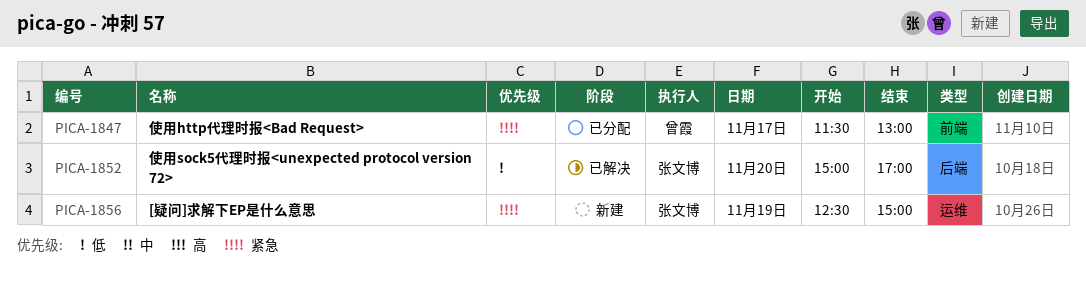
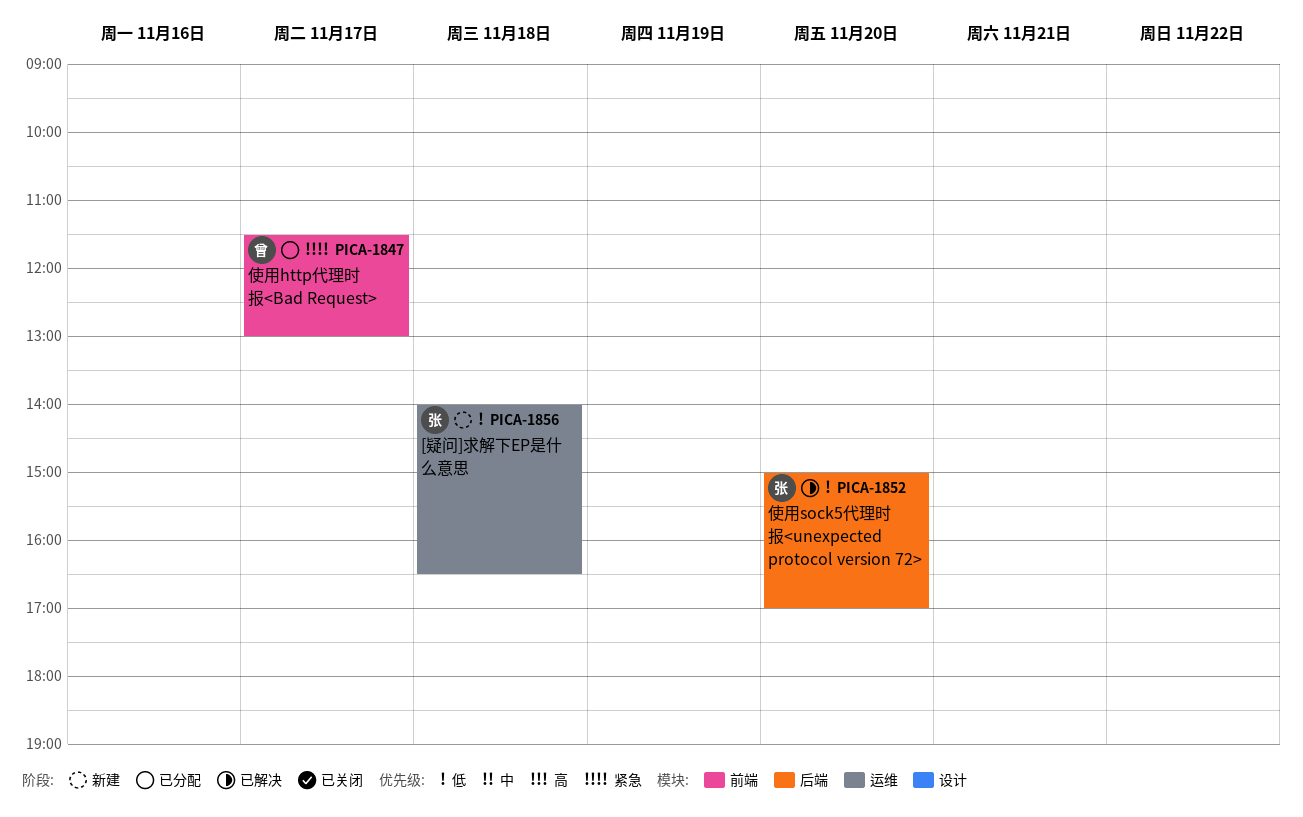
PICA-1856, priority: 紧急 -> 低
PICA-1856, day: Nov 19 -> Nov 18
PICA-1856, begins: 12:30 -> 14:00
PICA-1856, ends: 15:00 -> 16:30

